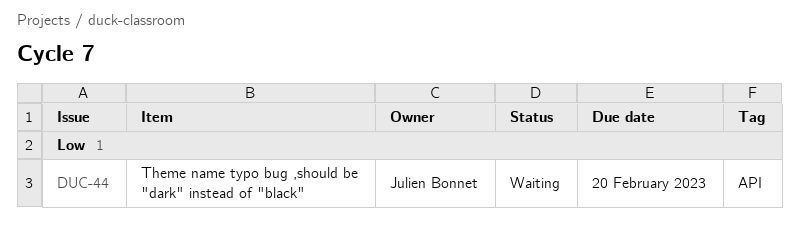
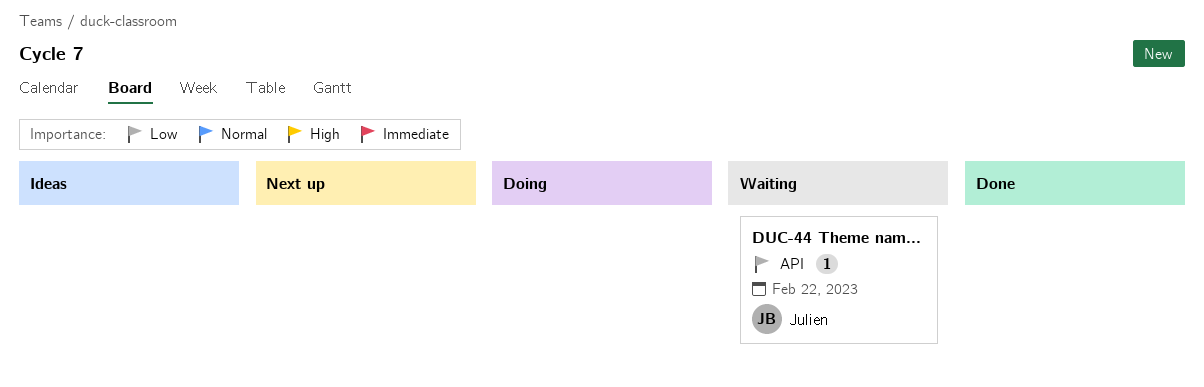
DUC-44, due: Feb 20 -> Feb 22

